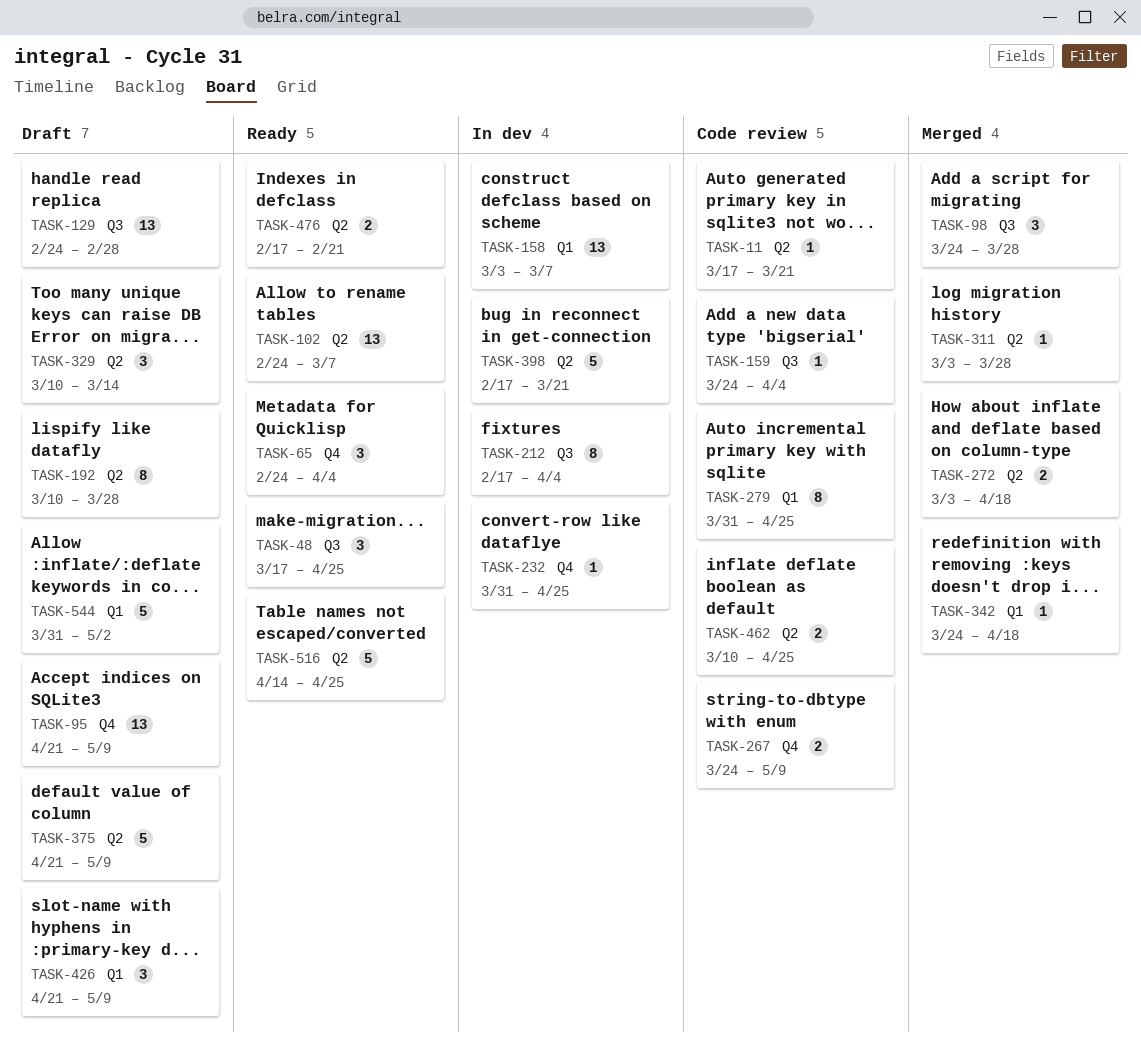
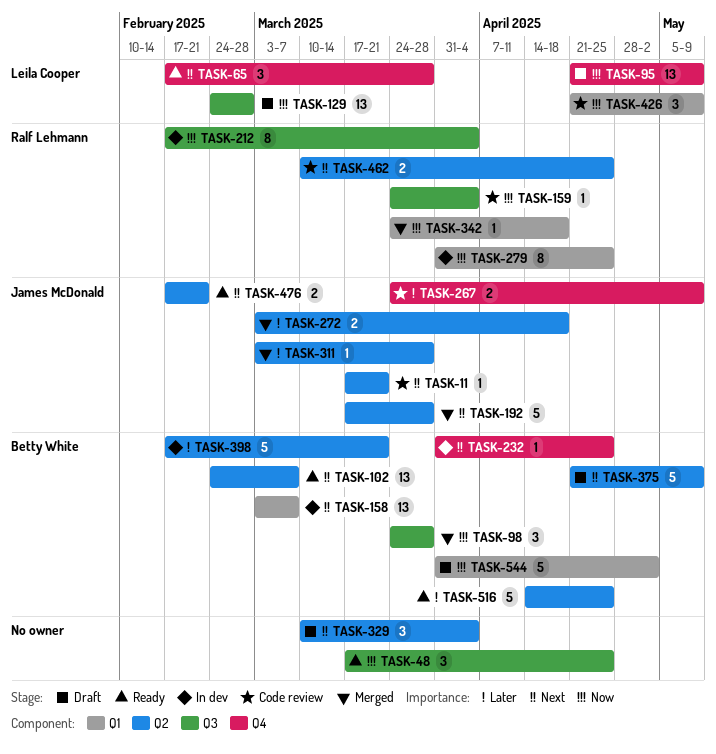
TASK-65, start: Feb 24 -> Feb 17
TASK-65, due: Apr 4 -> Mar 28
TASK-192, status: Draft -> Merged
TASK-192, estimate: 8 -> 5
TASK-192, start: Mar 10 -> Mar 17
TASK-279, status: Code review -> In dev
TASK-329, due: Mar 14 -> Apr 4
TASK-426, status: Draft -> Code review

